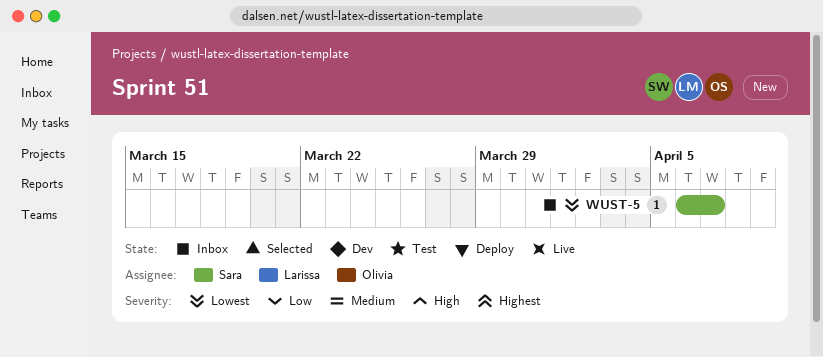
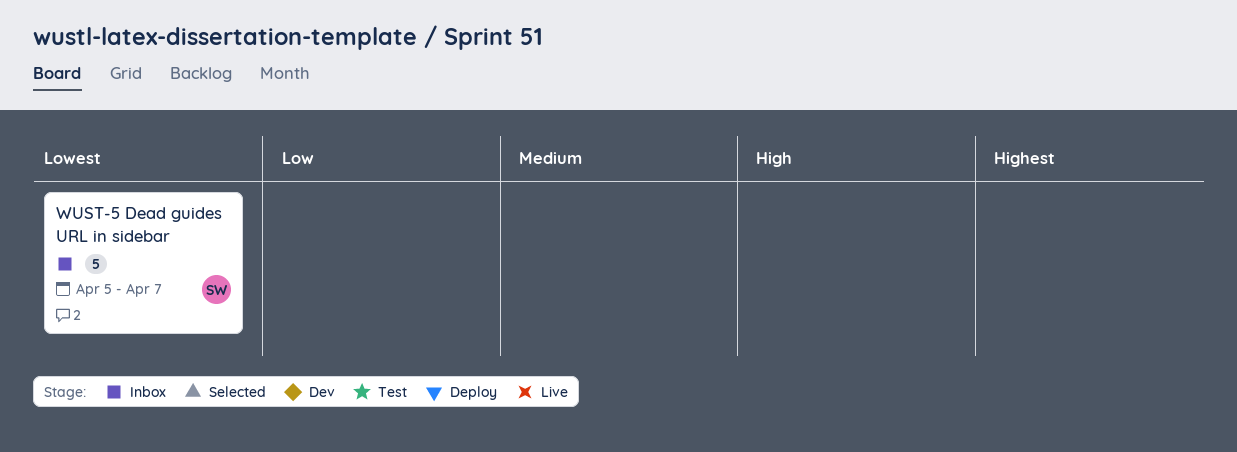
WUST-5, estimate: 1 -> 5
WUST-5, start: Apr 6 -> Apr 5

